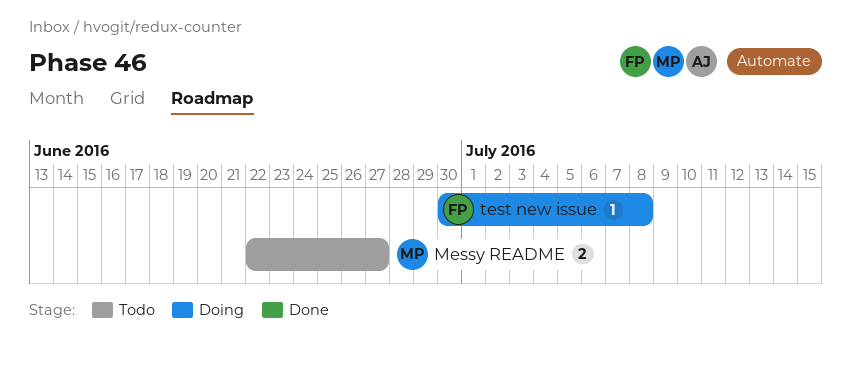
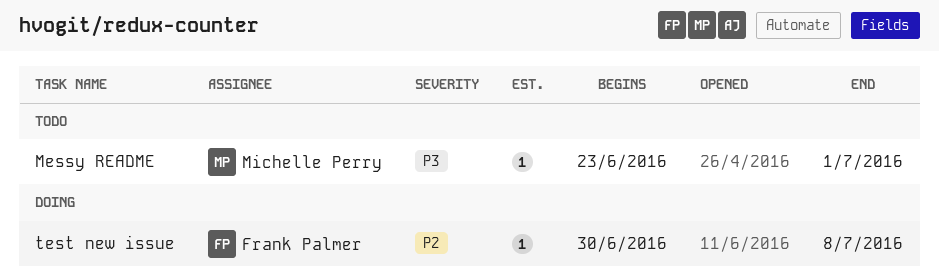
Messy README, estimate: 2 -> 1
Messy README, start: Jun 22 -> Jun 23
Messy README, due: Jun 27 -> Jul 1

